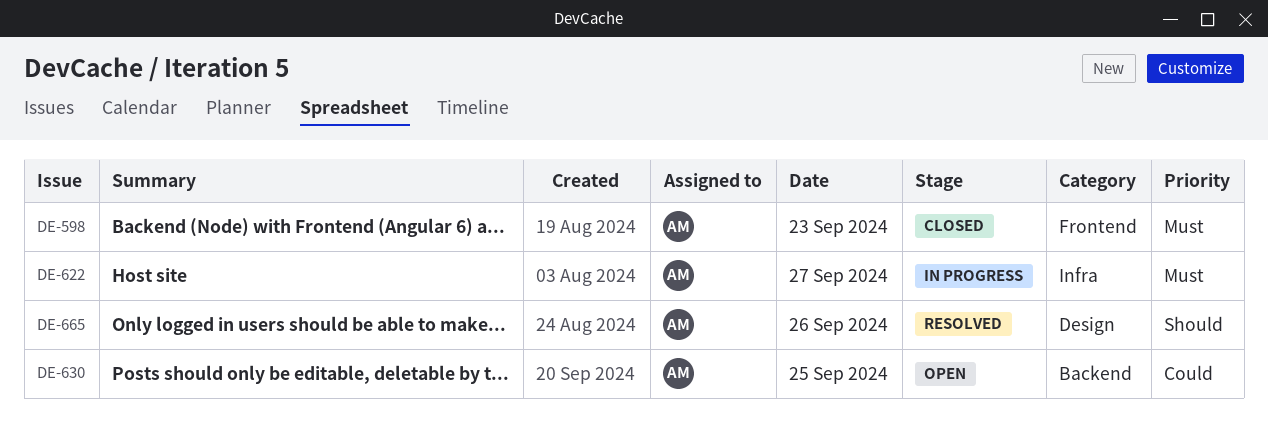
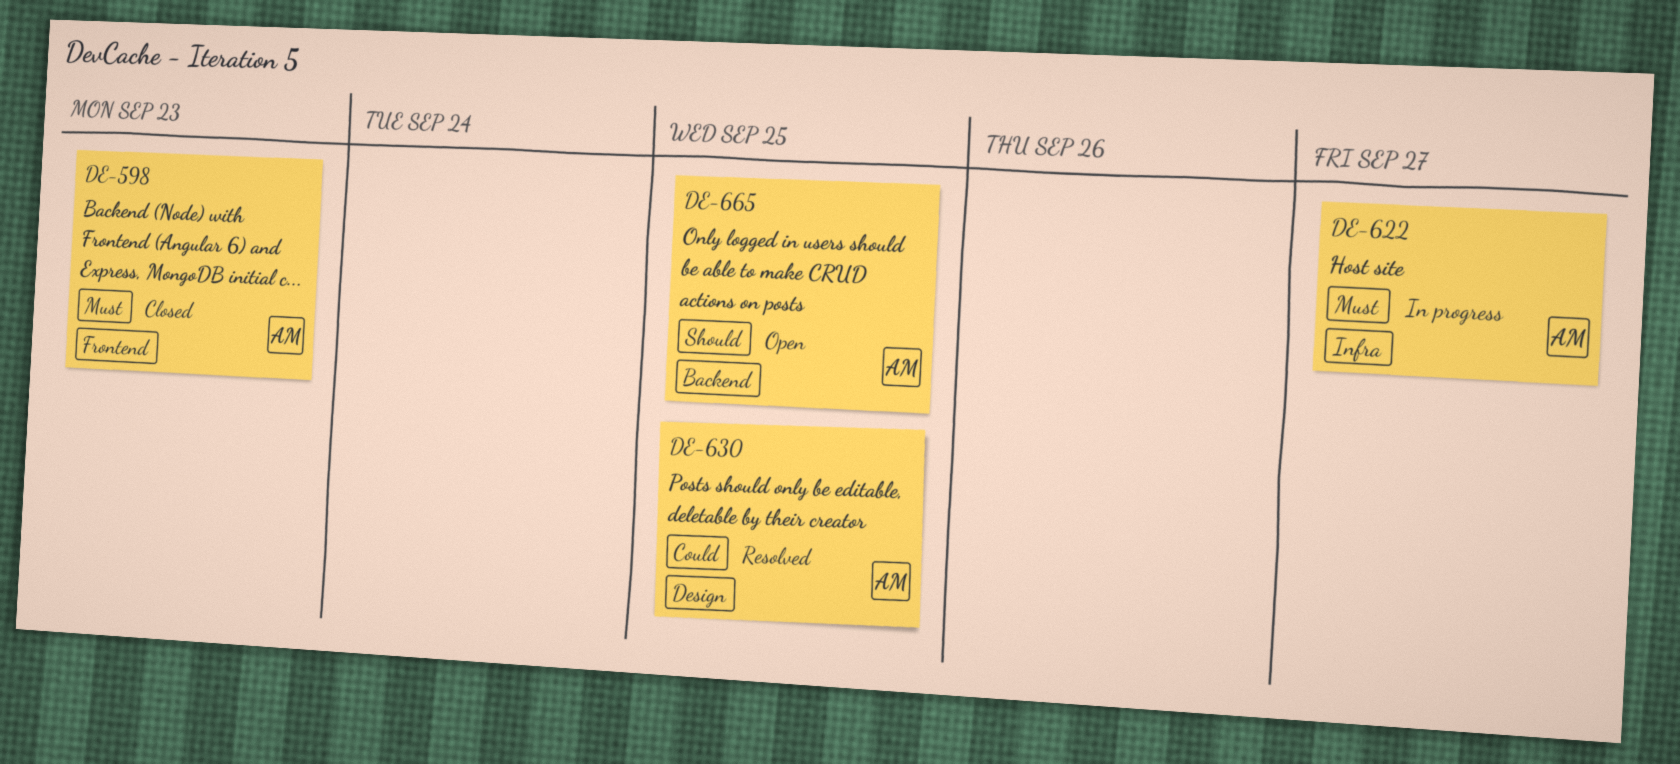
DE-630, status: Open -> Resolved
DE-630, label: Backend -> Design
DE-665, status: Resolved -> Open
DE-665, label: Design -> Backend
DE-665, day: Sep 26 -> Sep 25

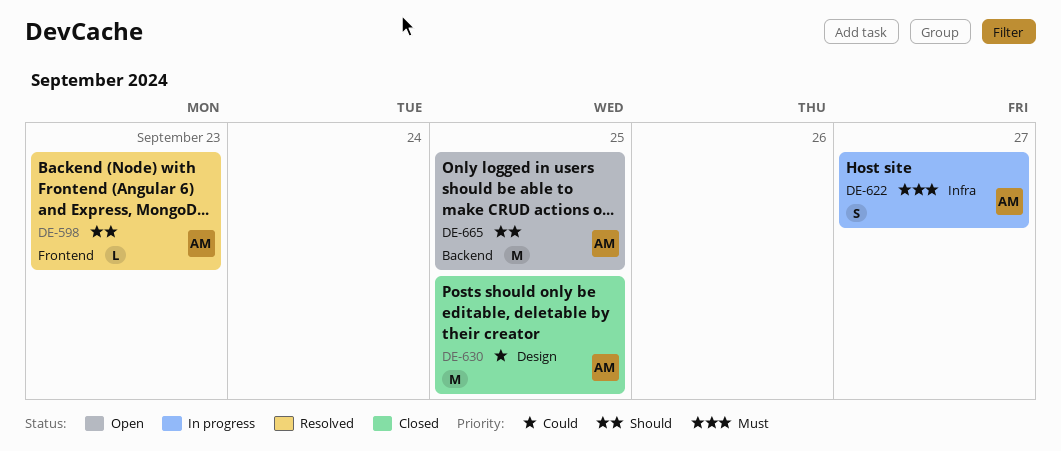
DE-598, status: Closed -> Resolved
DE-598, priority: Must -> Should
DE-630, status: Resolved -> Closed

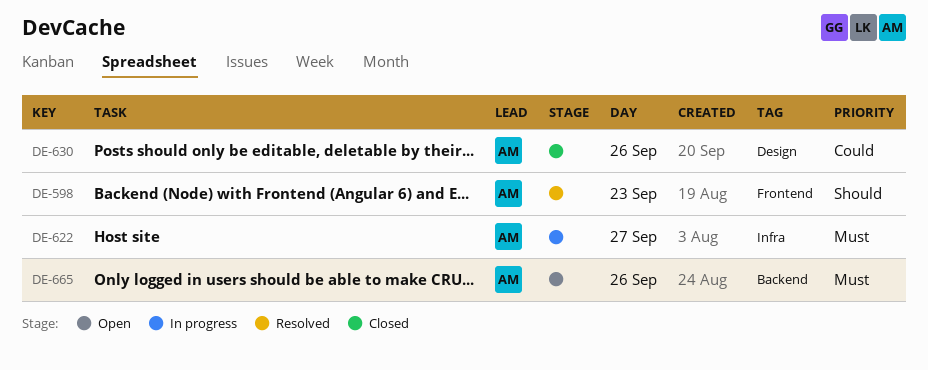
DE-630, day: Sep 25 -> Sep 26
DE-665, priority: Should -> Must
DE-665, day: Sep 25 -> Sep 26

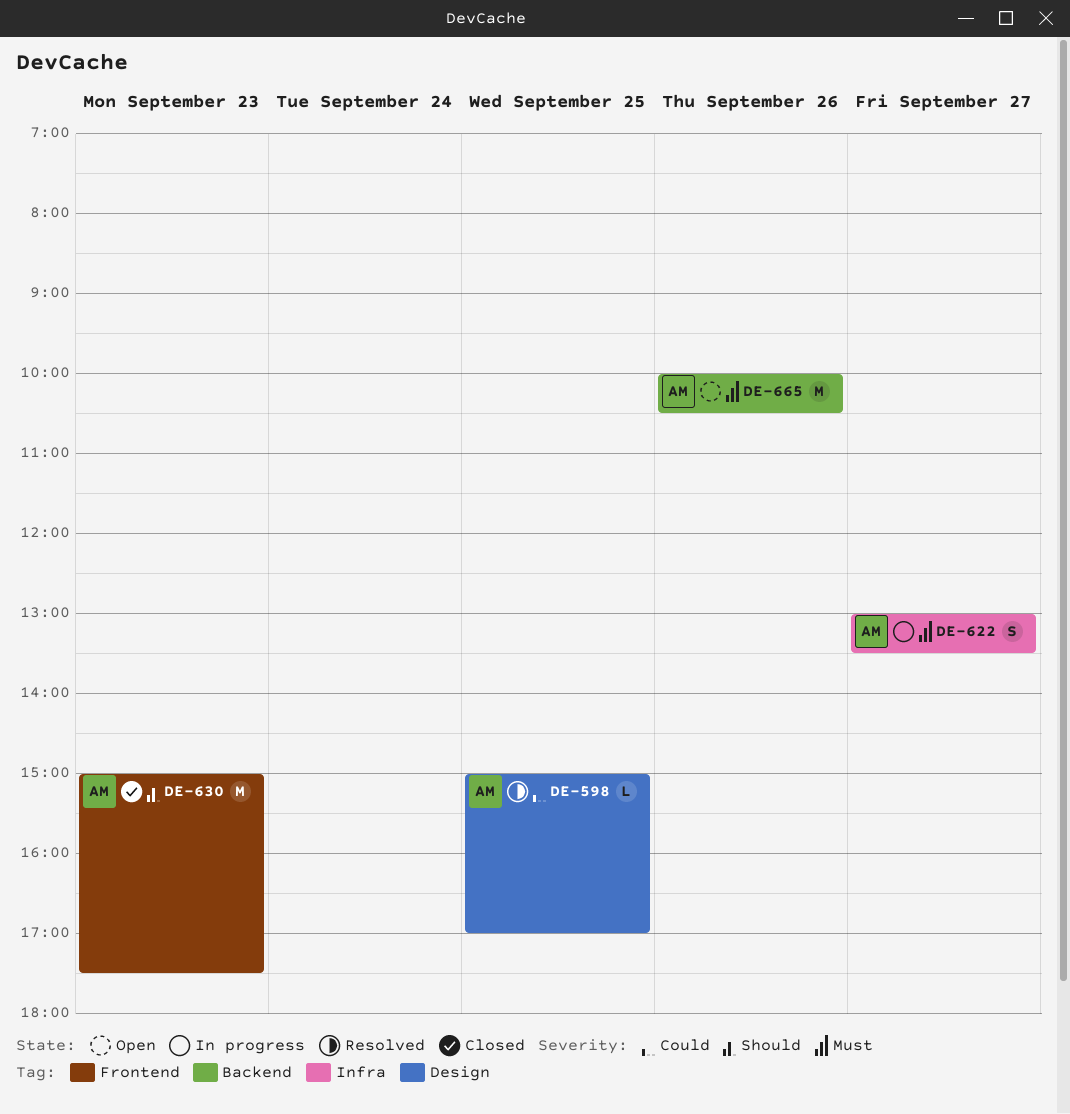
DE-598, priority: Should -> Could
DE-598, label: Frontend -> Design
DE-598, day: Sep 23 -> Sep 25
DE-630, priority: Could -> Should
DE-630, label: Design -> Frontend
DE-630, day: Sep 26 -> Sep 23

